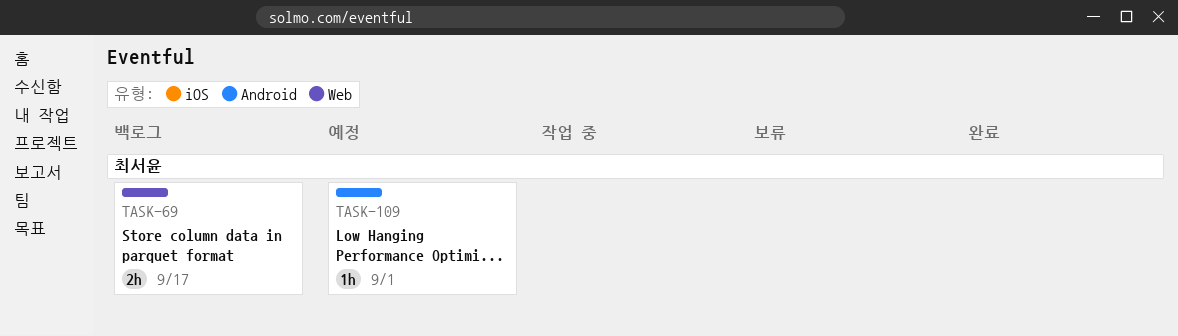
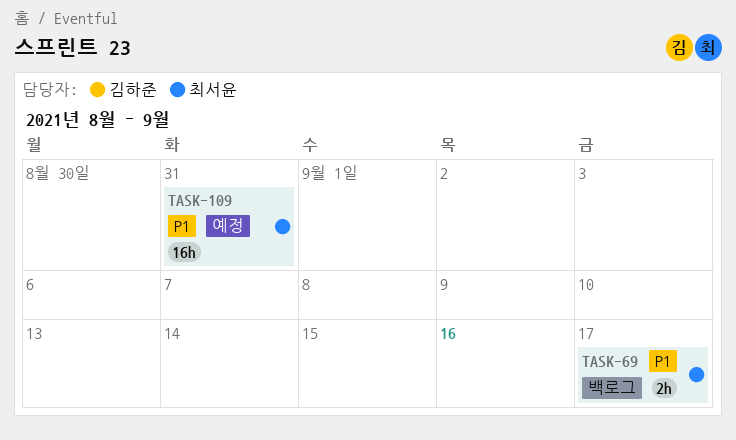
TASK-109, estimate: 1h -> 16h
TASK-109, due: Sep 1 -> Aug 31

